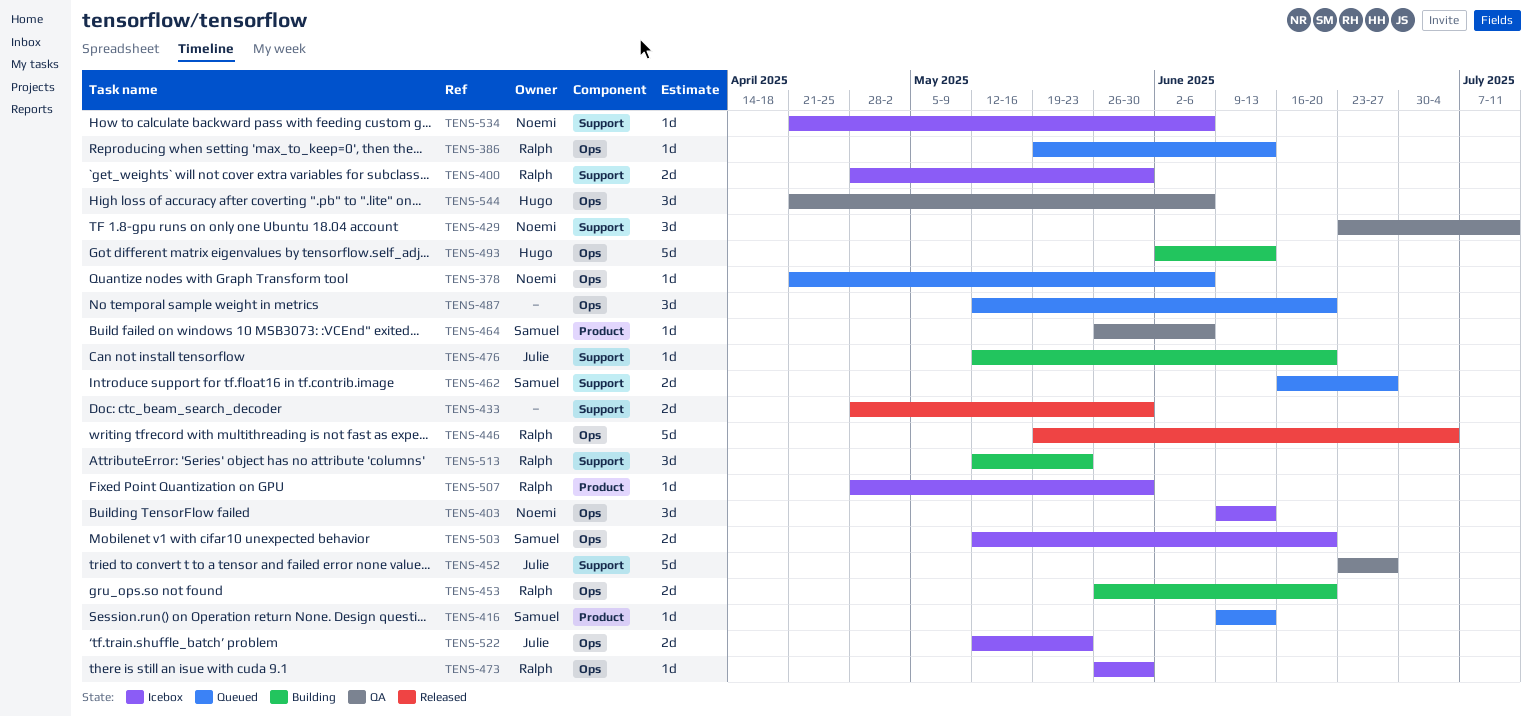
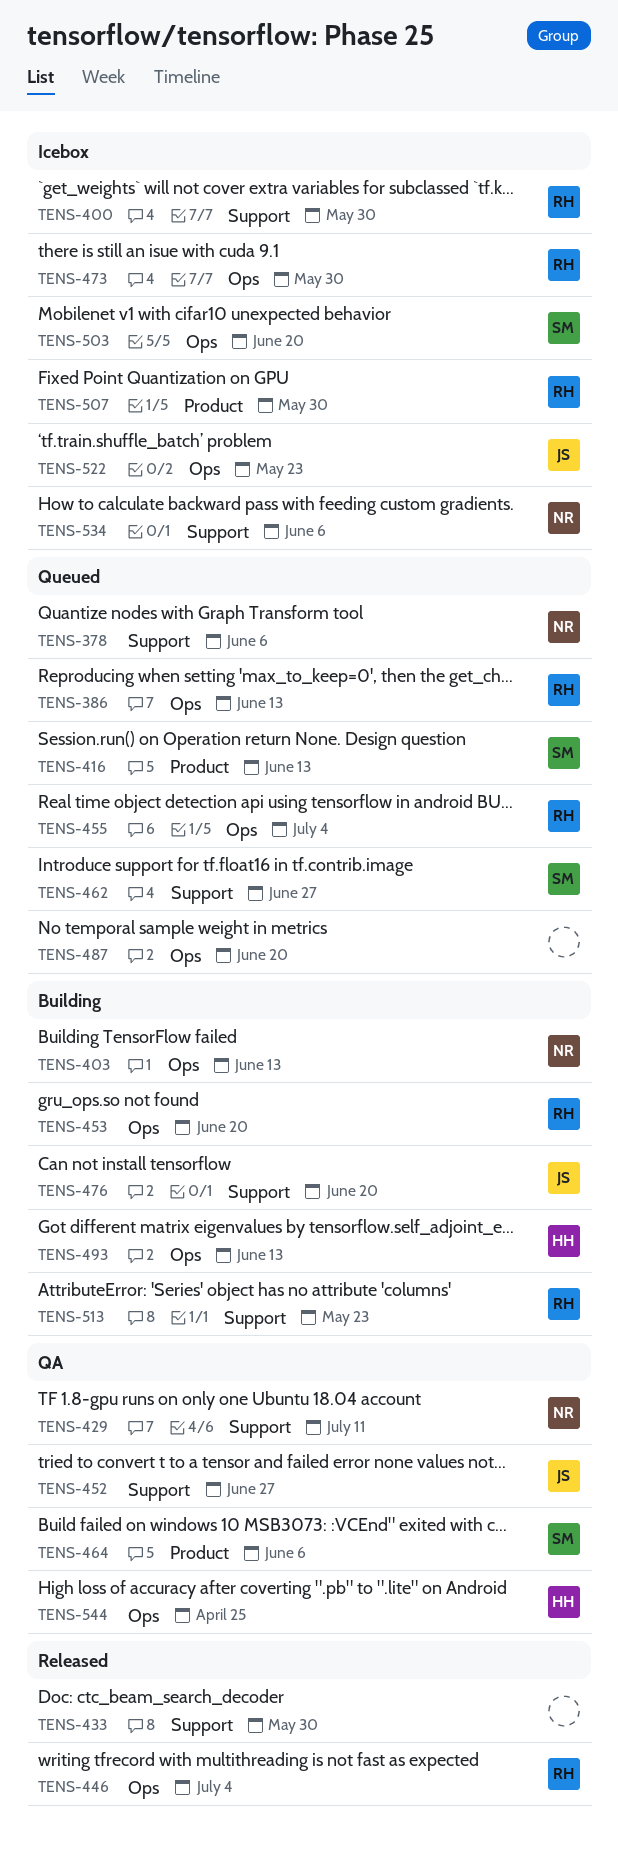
TENS-378, label: Ops -> Support
TENS-403, status: Icebox -> Building
TENS-455: none -> present
TENS-544, due: Jun 6 -> Apr 25

